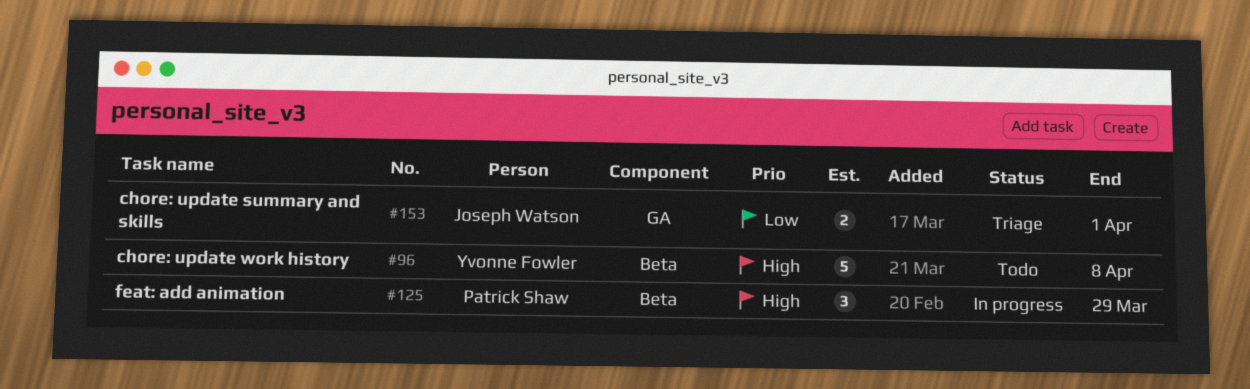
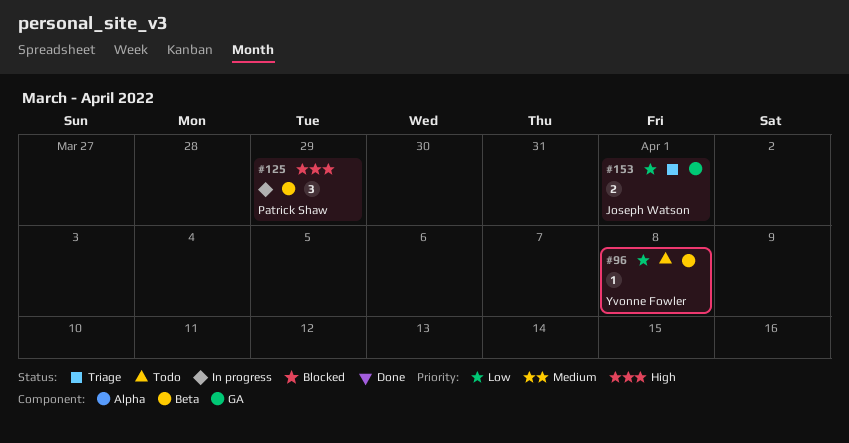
#96, priority: High -> Low
#96, estimate: 5 -> 1

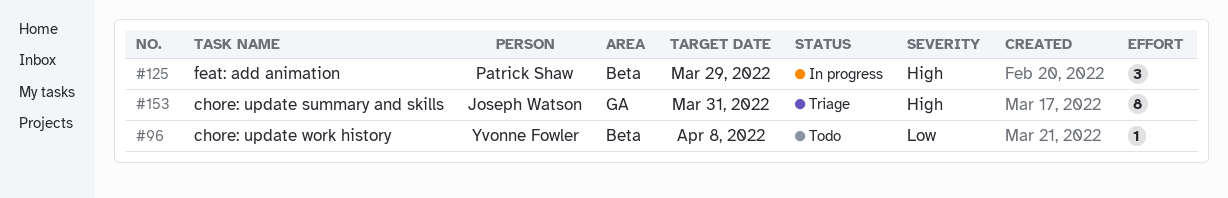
#153, priority: Low -> High
#153, estimate: 2 -> 8
#153, due: Apr 1 -> Mar 31

